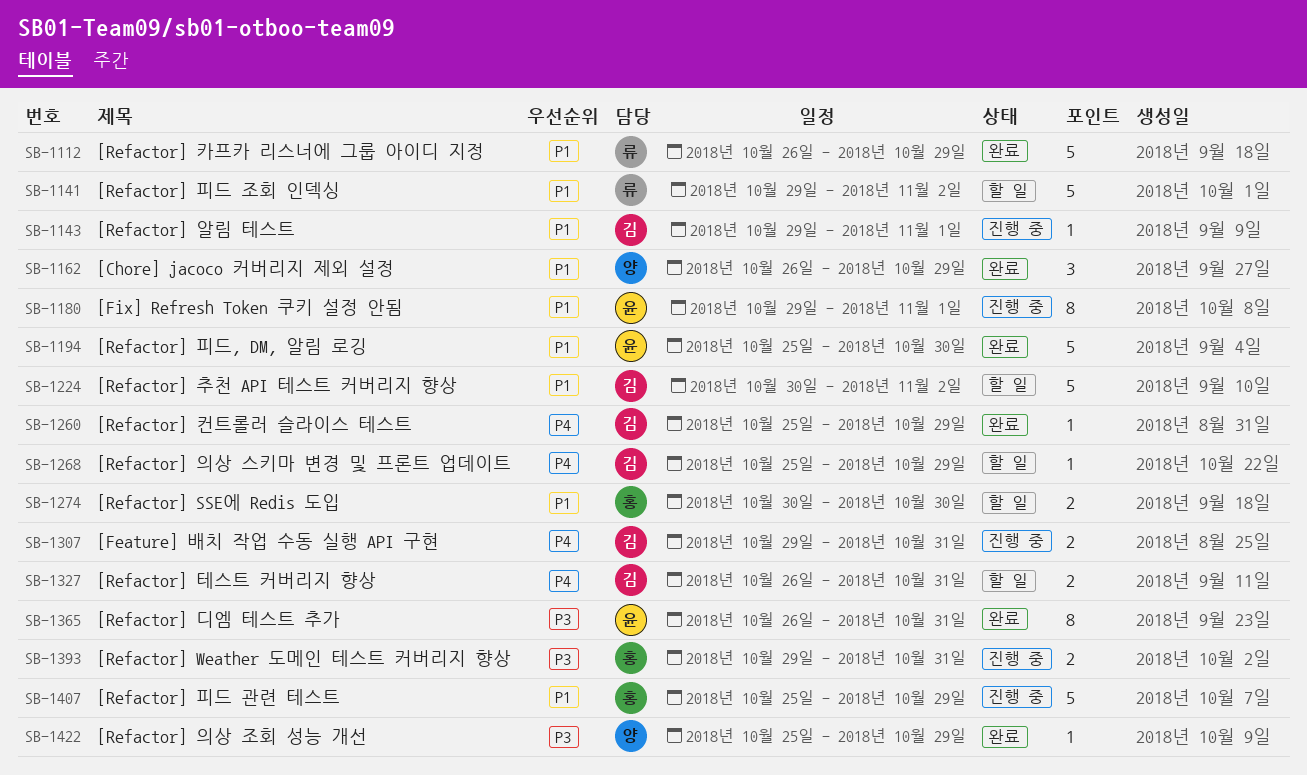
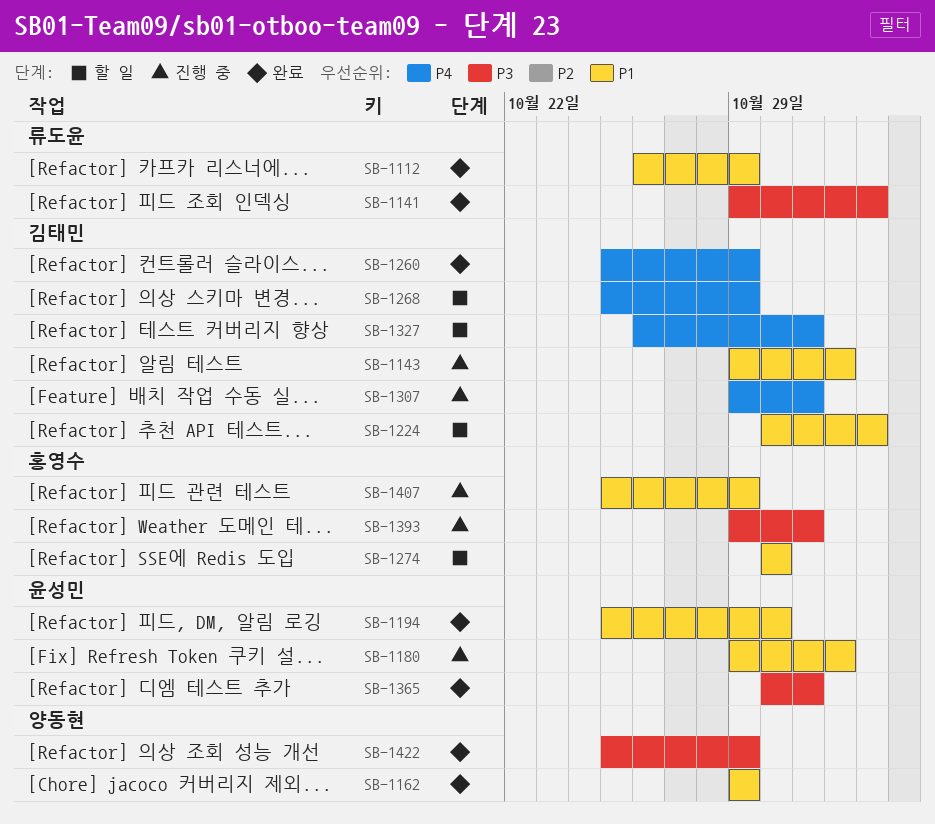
SB-1141, status: 할 일 -> 완료
SB-1141, priority: P1 -> P3
SB-1162, start: Oct 26 -> Oct 29
SB-1365, start: Oct 26 -> Oct 30

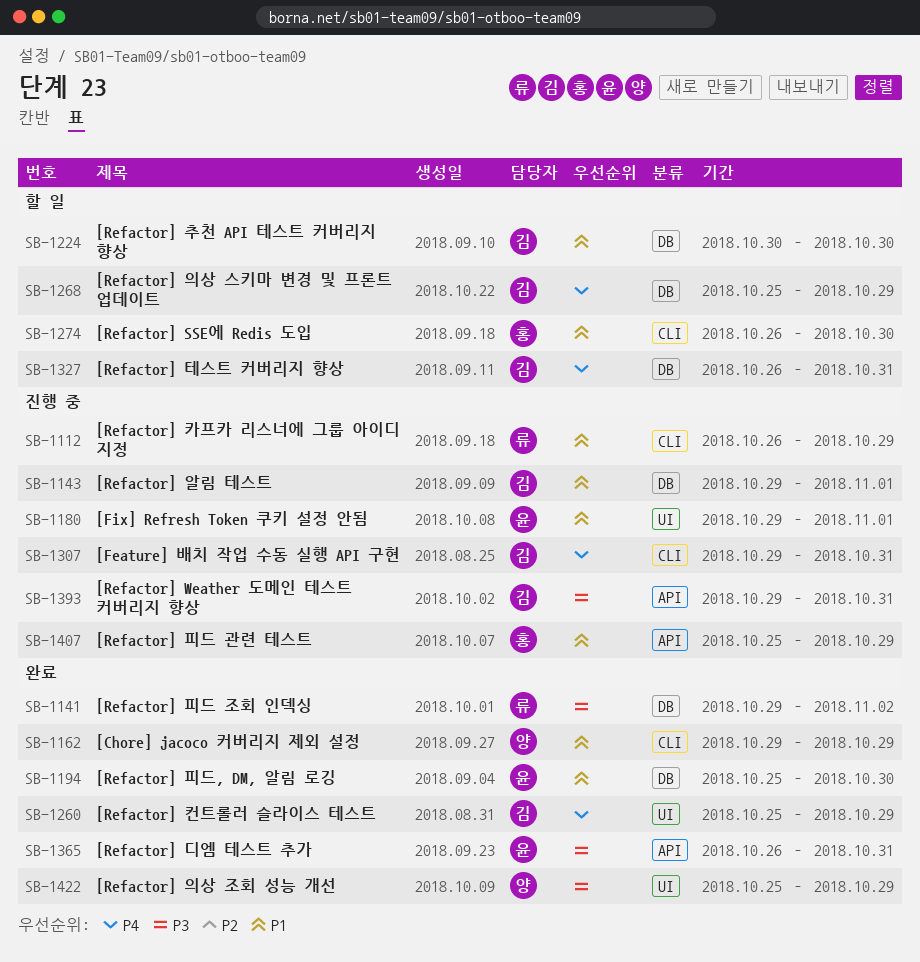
SB-1112, status: 완료 -> 진행 중
SB-1224, due: Nov 2 -> Oct 30
SB-1274, start: Oct 30 -> Oct 26
SB-1365, start: Oct 30 -> Oct 26
SB-1393, owner: 홍영수 -> 김태민

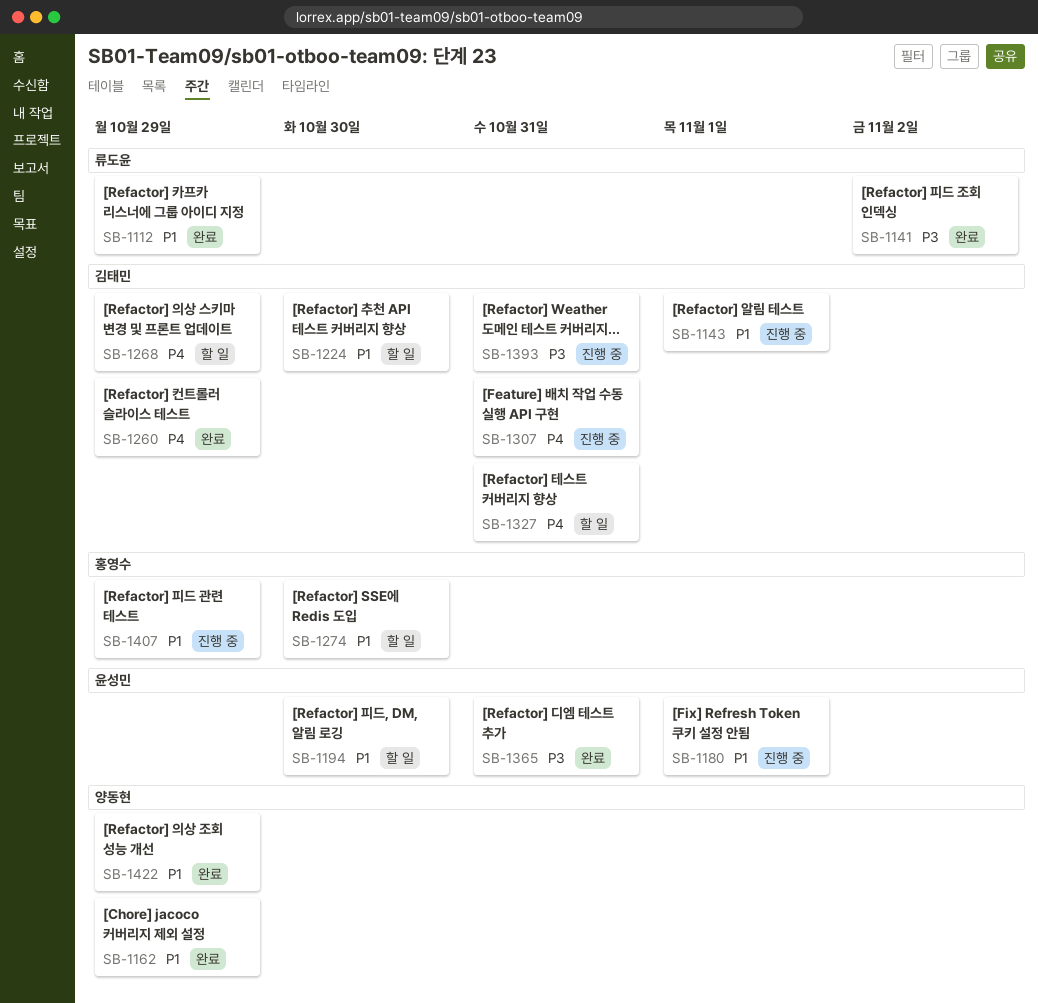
SB-1112, status: 진행 중 -> 완료
SB-1194, status: 완료 -> 할 일
SB-1422, priority: P3 -> P1

